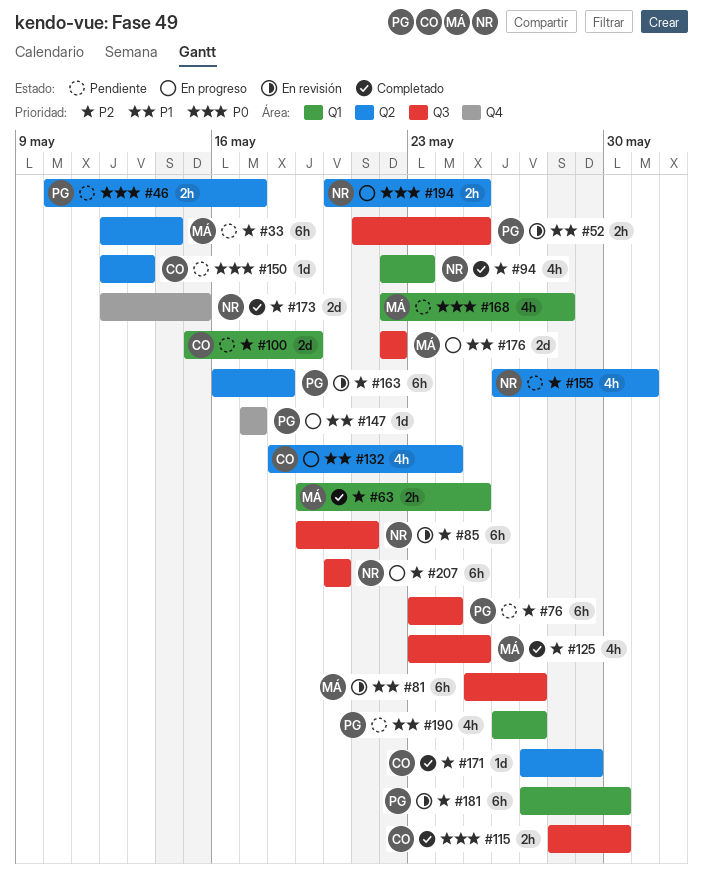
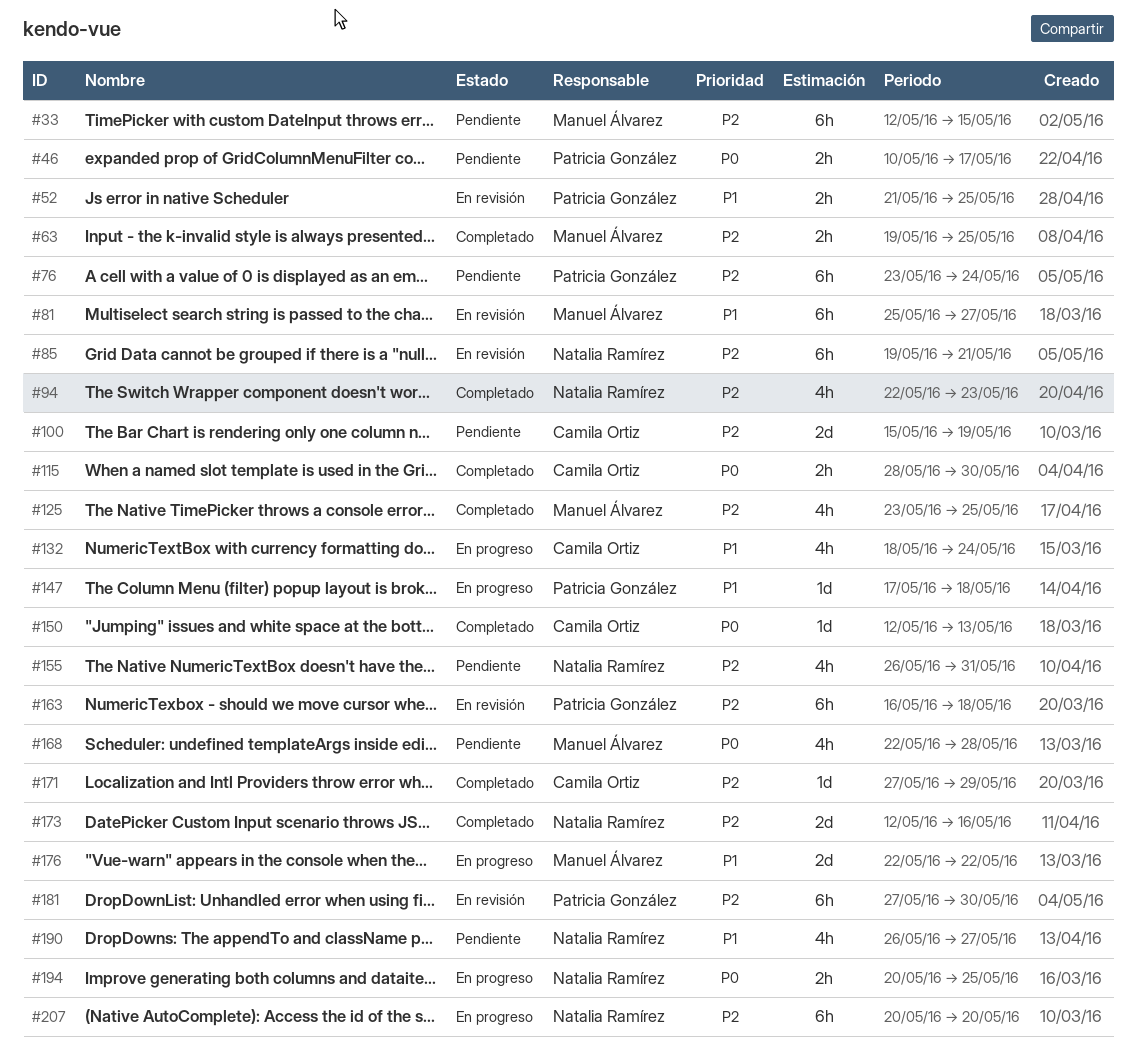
#33, due: May 14 -> May 15
#147, due: May 17 -> May 18
#150, status: Pendiente -> Completado
#173, due: May 15 -> May 16
#190, owner: Patricia González -> Natalia Ramírez

